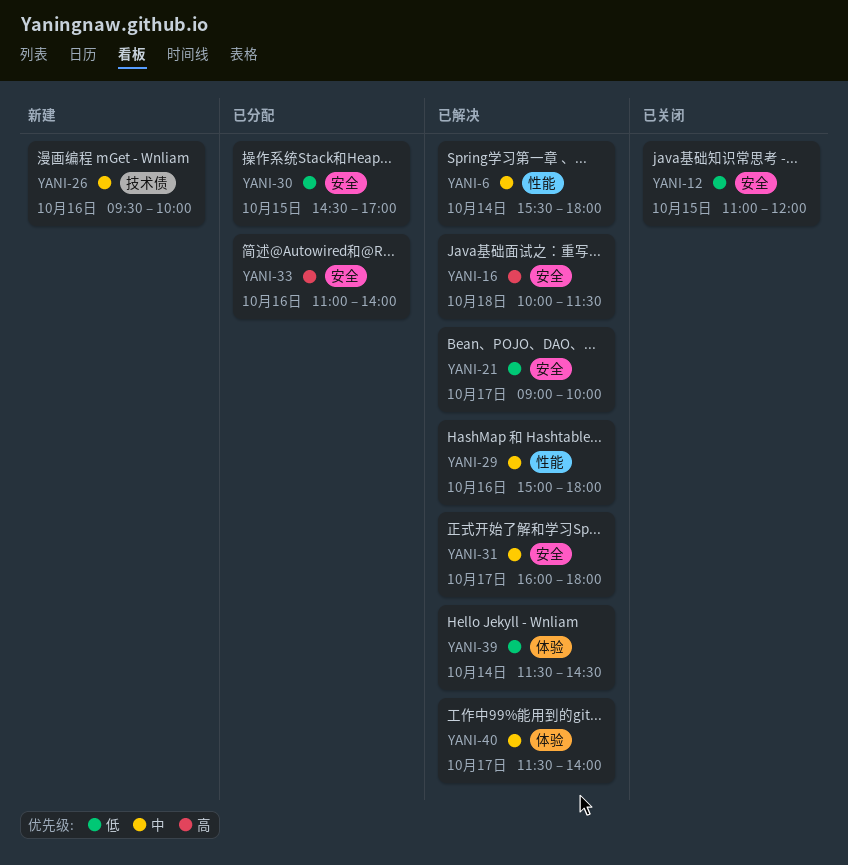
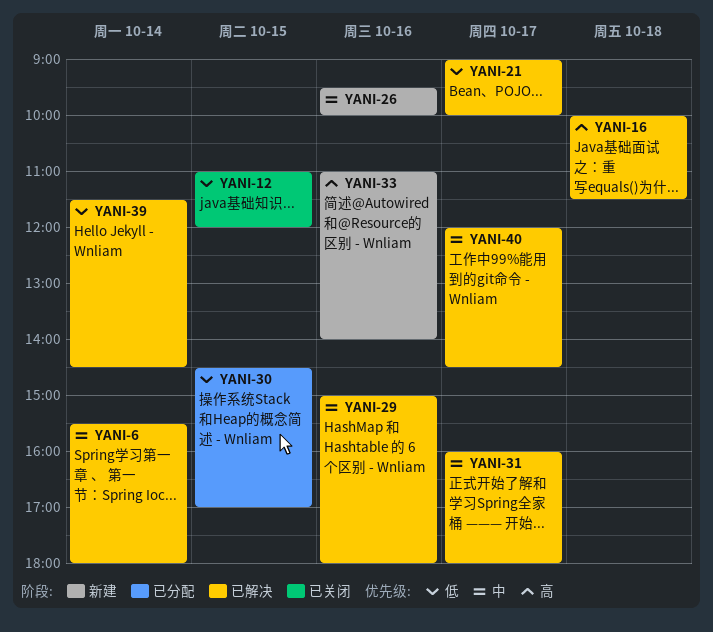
YANI-33, status: 已分配 -> 新建
YANI-40, begins: 11:30 -> 12:00
YANI-40, ends: 14:00 -> 14:30

